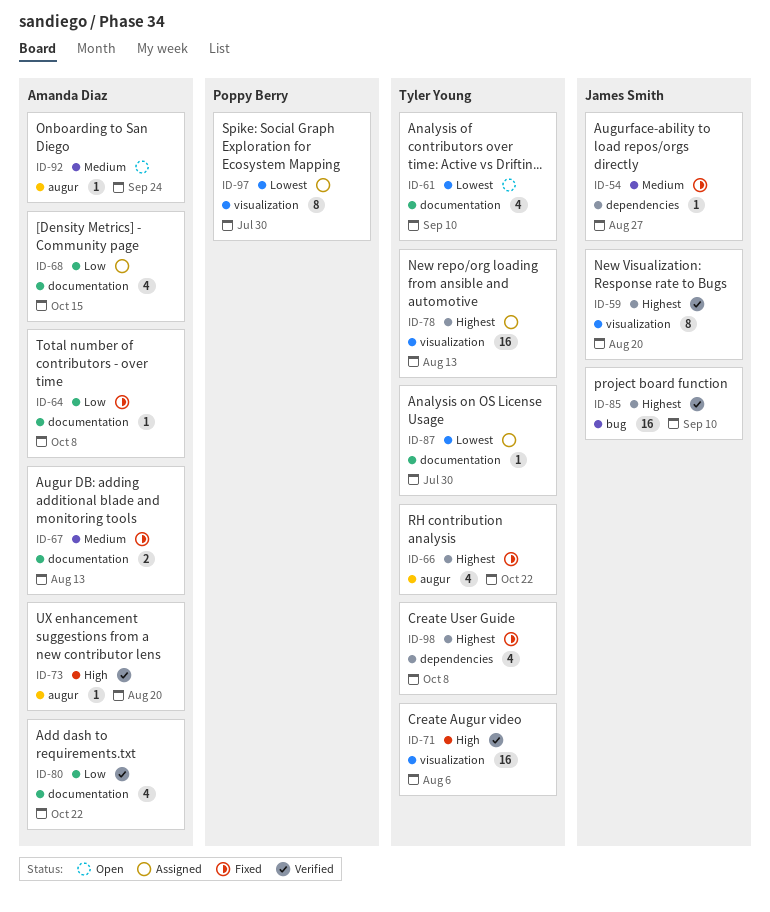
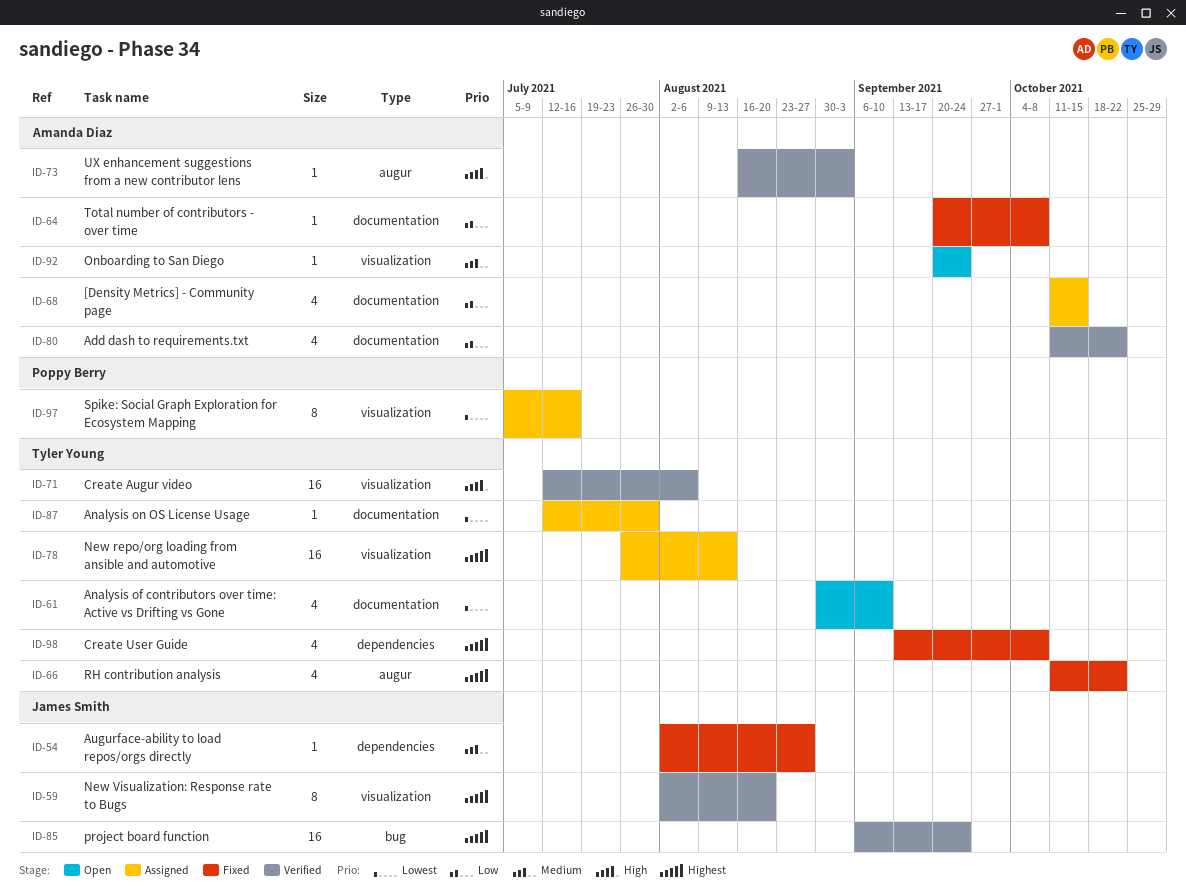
ID-67: present -> none
ID-73, due: Aug 20 -> Sep 3
ID-85, due: Sep 10 -> Sep 24
ID-92, label: augur -> visualization
ID-97, due: Jul 30 -> Jul 16

